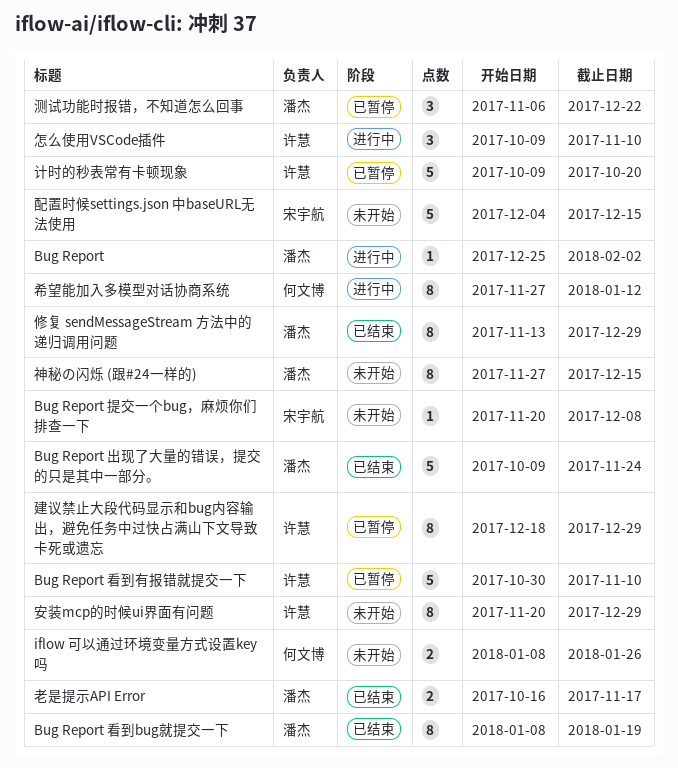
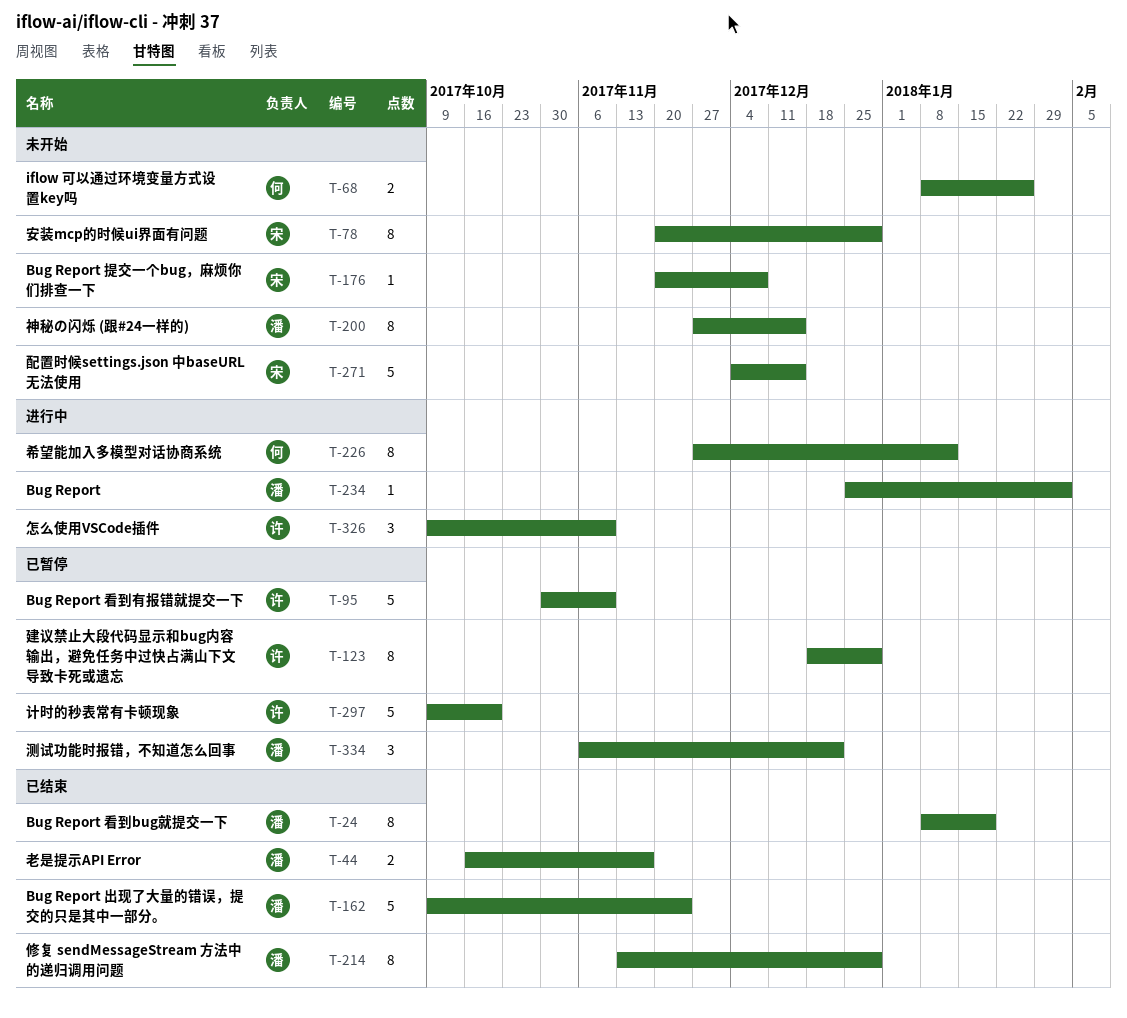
安装mcp的时候ui界面有问题, owner: 许慧 -> 宋宇航

